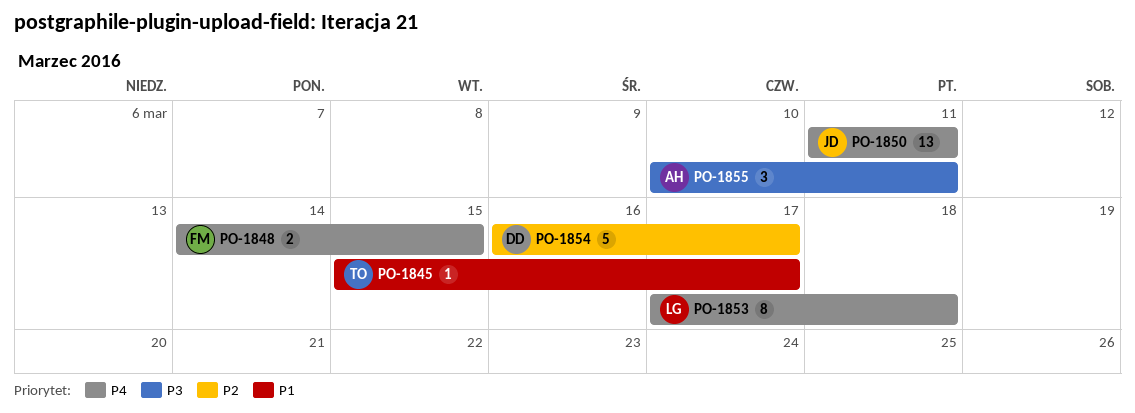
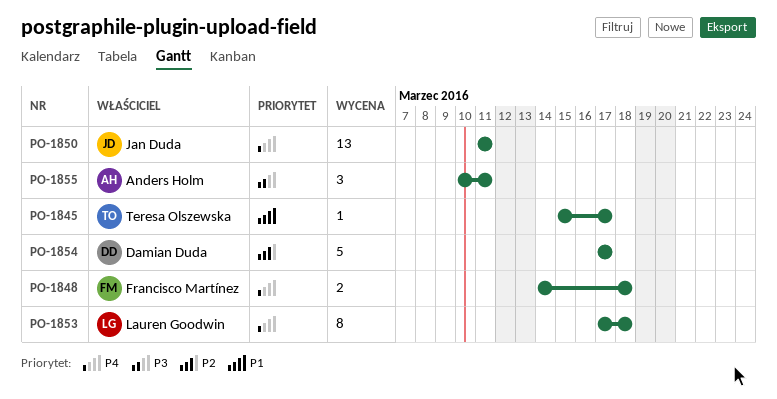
PO-1848, due: Mar 15 -> Mar 18
PO-1854, start: Mar 16 -> Mar 17

